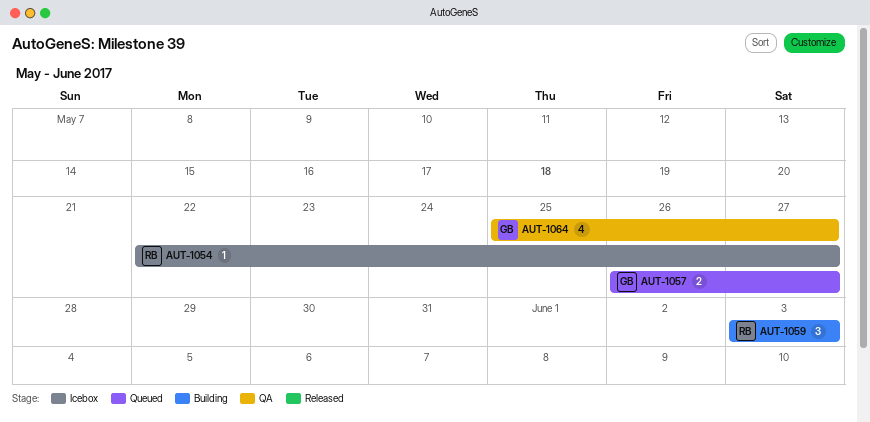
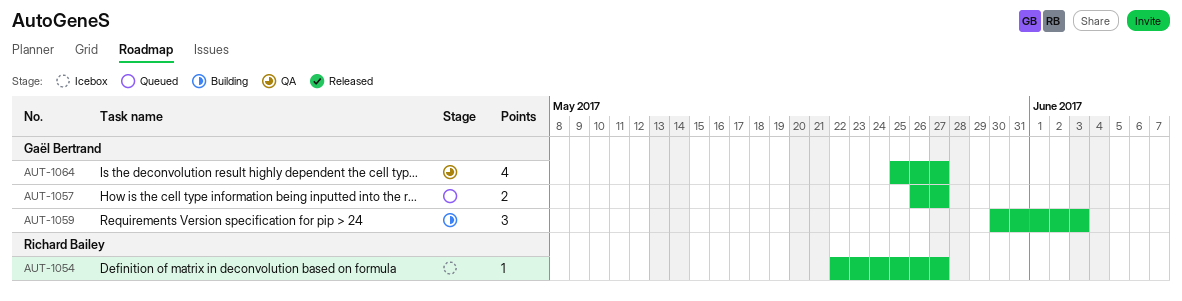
AUT-1059, owner: Richard Bailey -> Gaël Bertrand
AUT-1059, start: Jun 3 -> May 30

